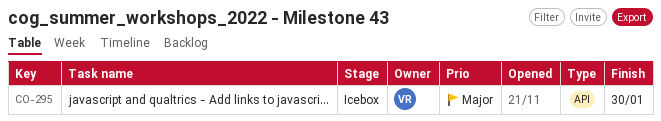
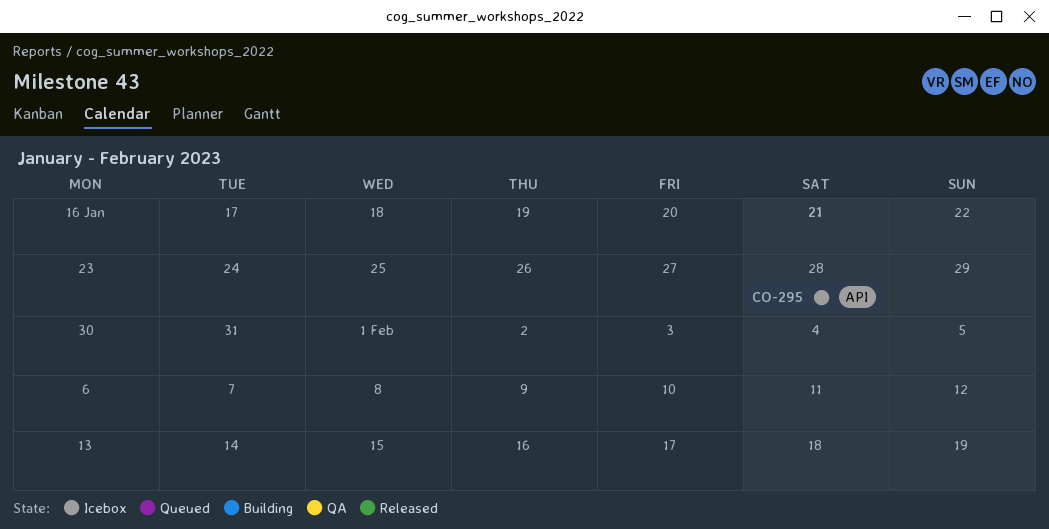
CO-295, due: Jan 30 -> Jan 28

